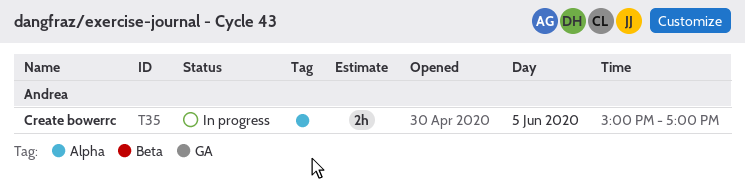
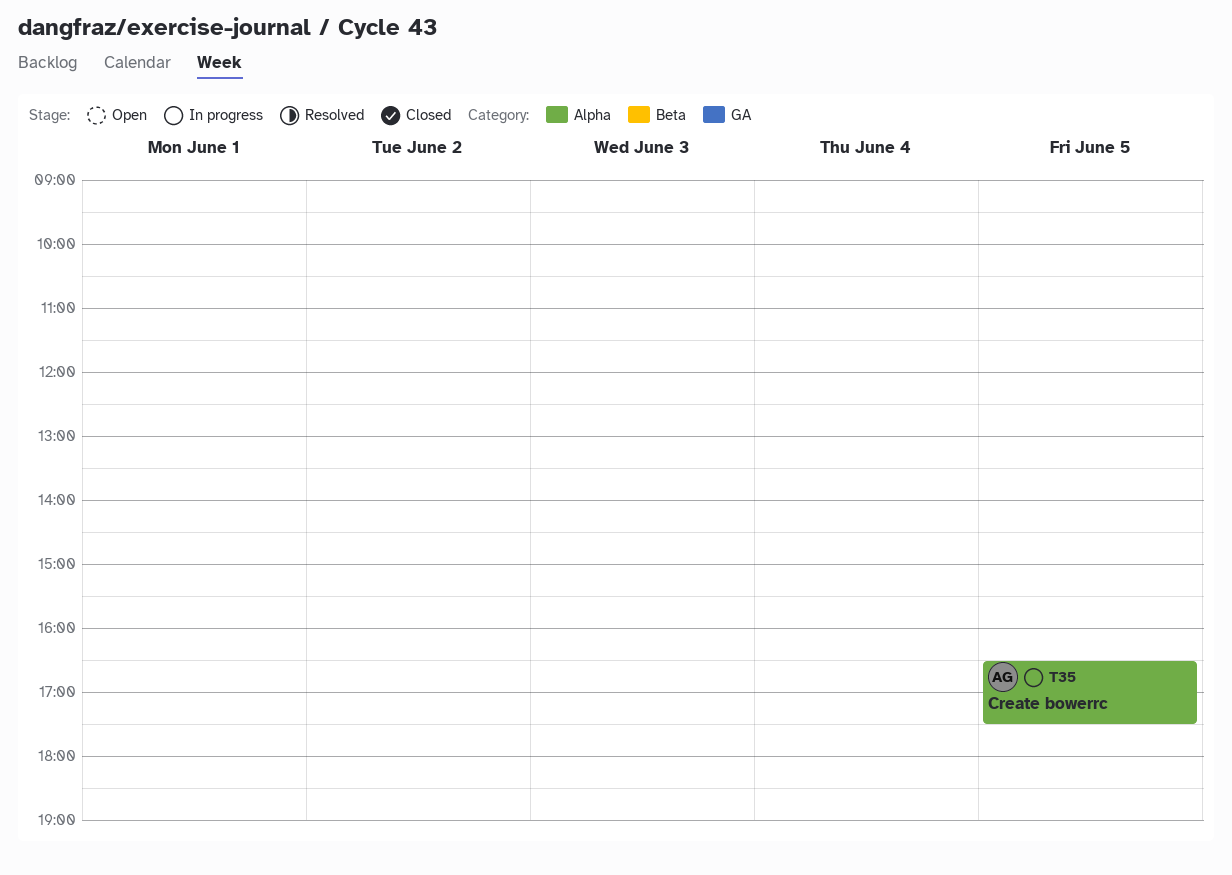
T35, begins: 15:00 -> 16:30
T35, ends: 17:00 -> 17:30

